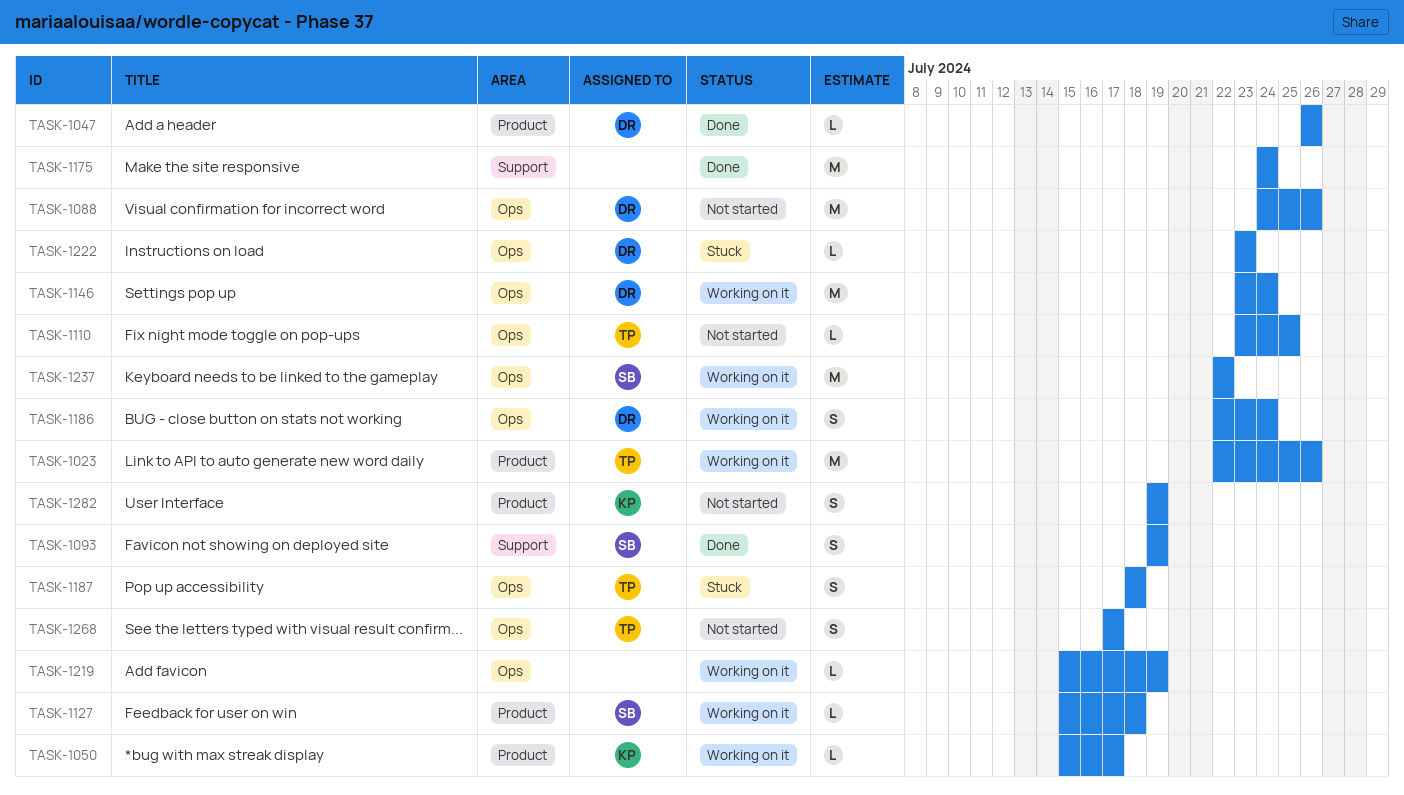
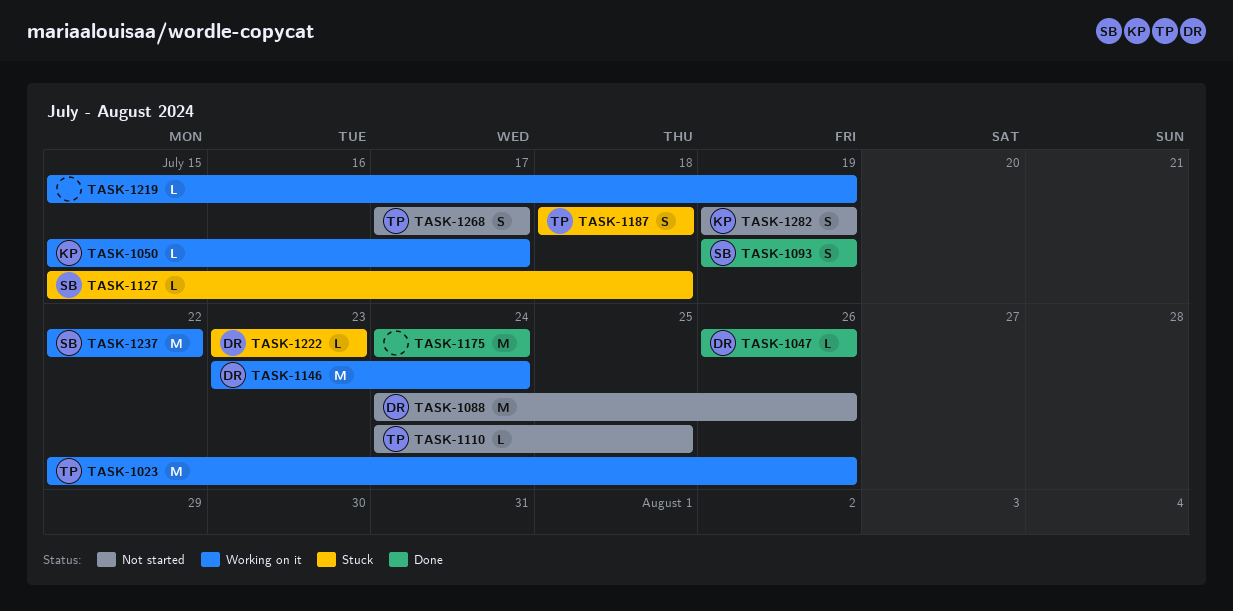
TASK-1110, start: Jul 23 -> Jul 24
TASK-1127, status: Working on it -> Stuck
TASK-1186: present -> none

